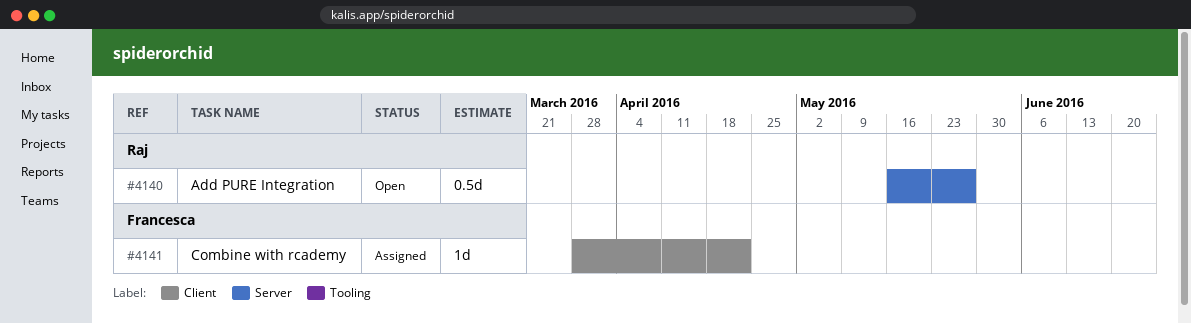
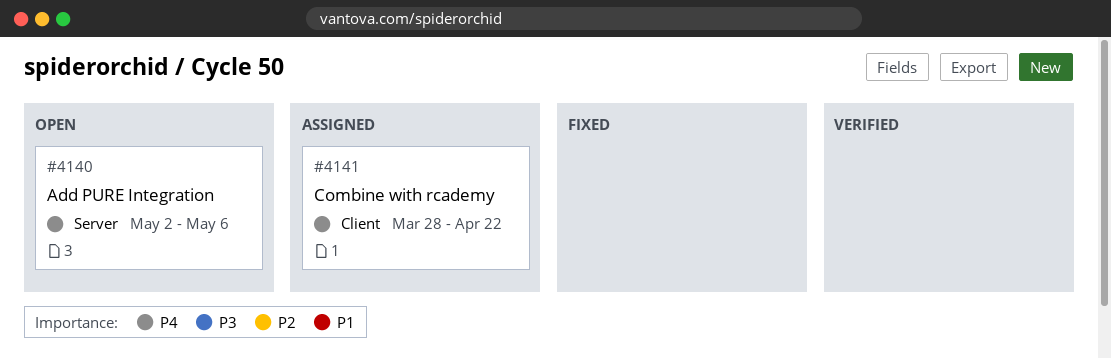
#4140, start: May 16 -> May 2
#4140, due: May 27 -> May 6

